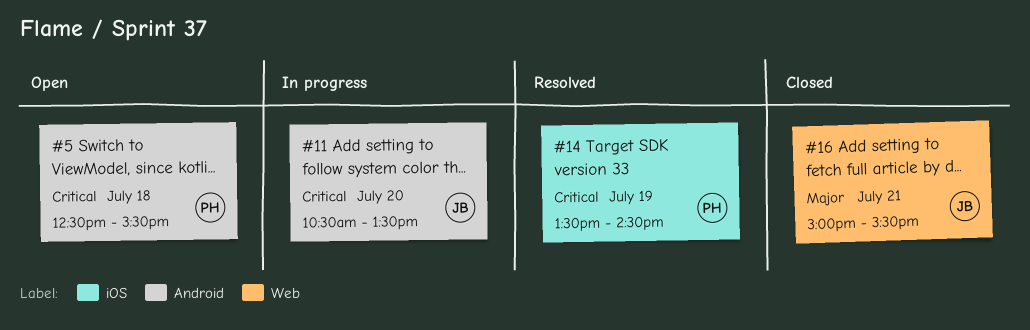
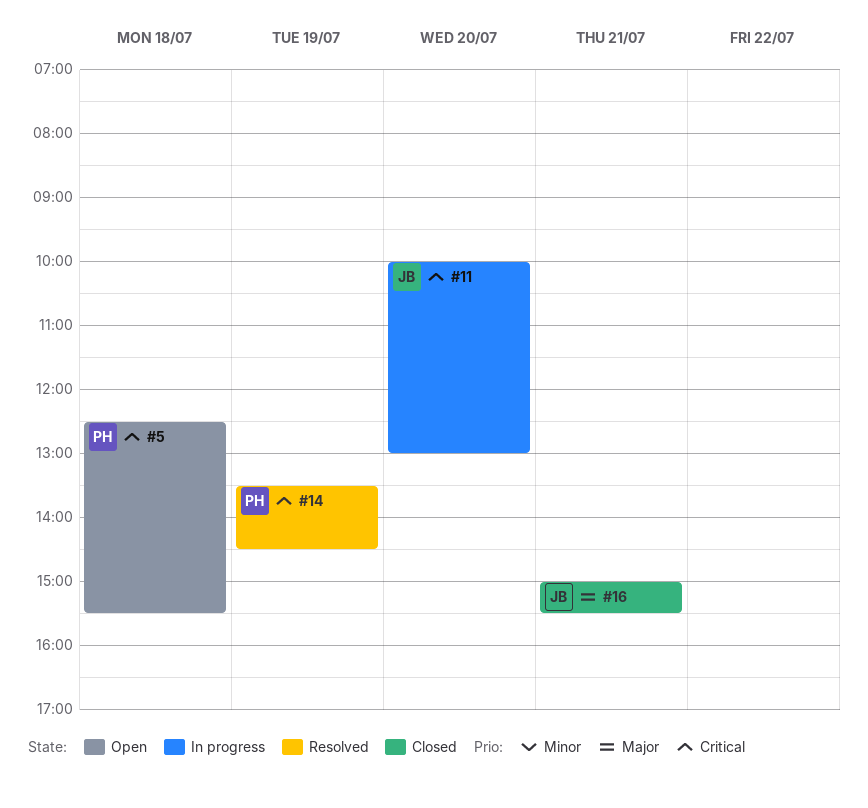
#11, begins: 10:30 -> 10:00
#11, ends: 13:30 -> 13:00

